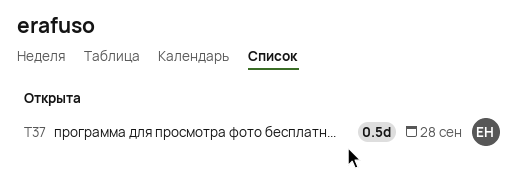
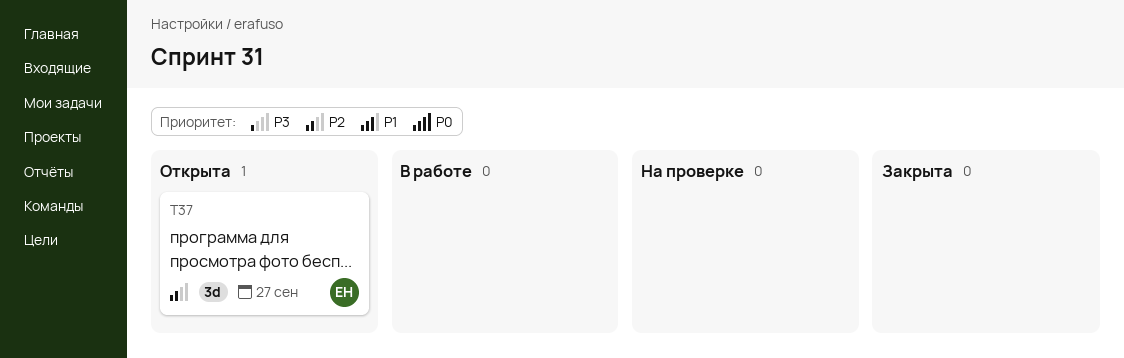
T37, estimate: 0.5d -> 3d
T37, due: Sep 28 -> Sep 27

